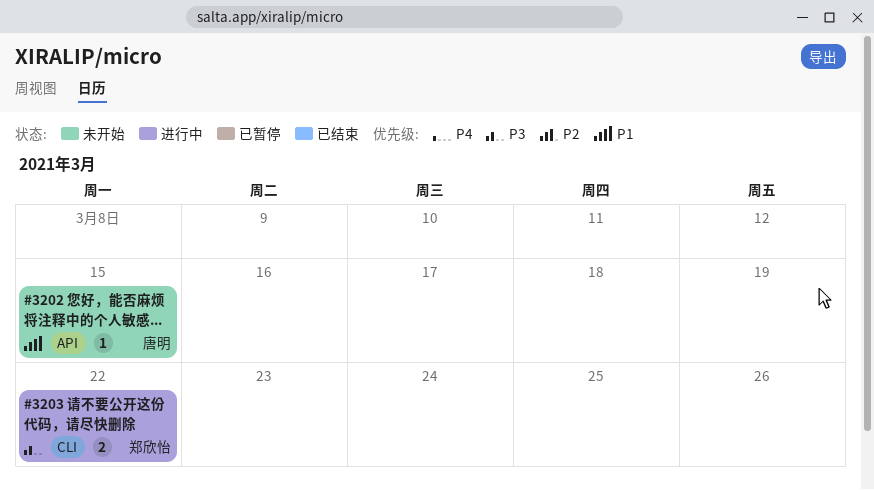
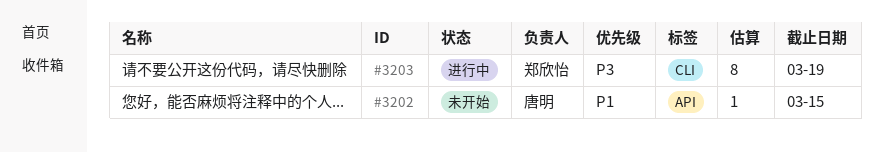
#3203, estimate: 2 -> 8
#3203, due: Mar 22 -> Mar 19

